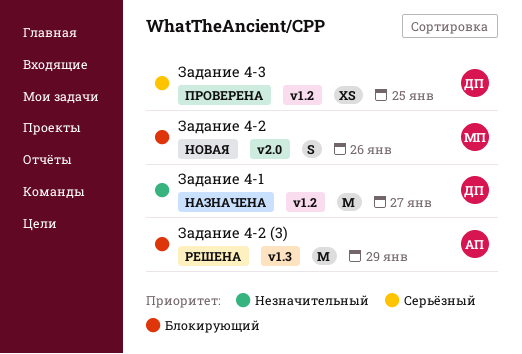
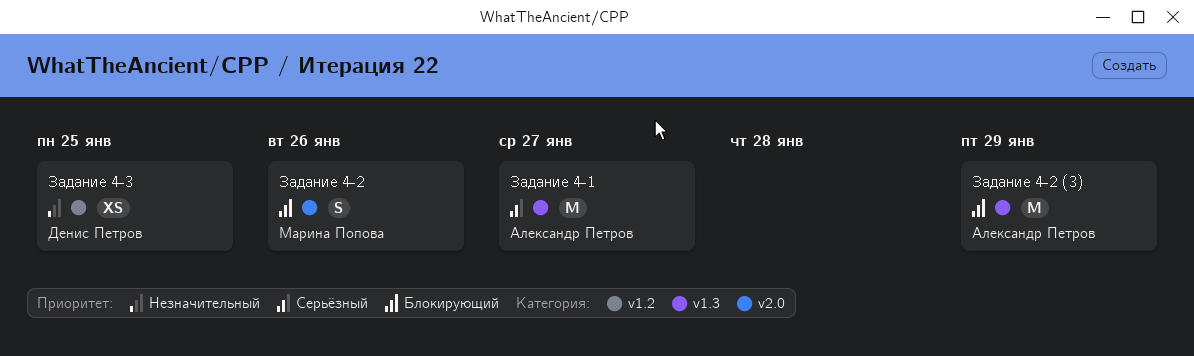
Задание 4-1, owner: Денис Петров -> Александр Петров
Задание 4-1, priority: Незначительный -> Серьёзный
Задание 4-1, label: v1.2 -> v1.3
Задание 4-3, priority: Серьёзный -> Незначительный

